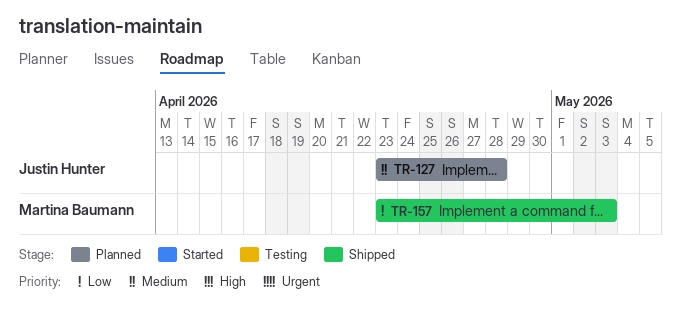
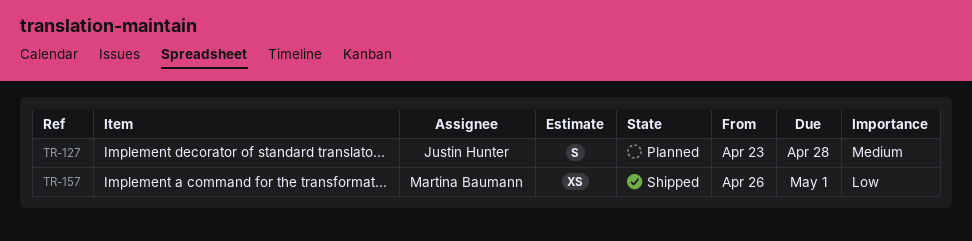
TR-157, start: Apr 23 -> Apr 26
TR-157, due: May 3 -> May 1

